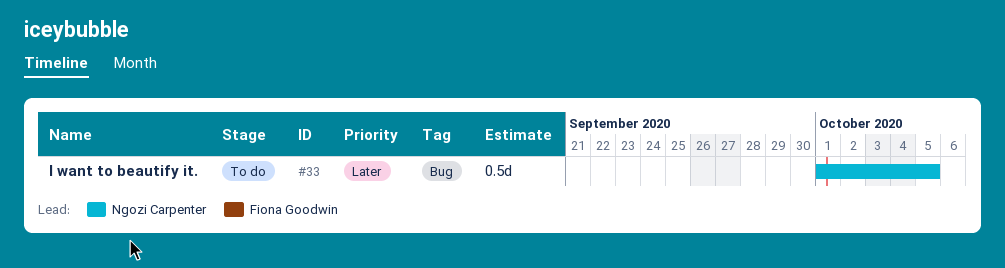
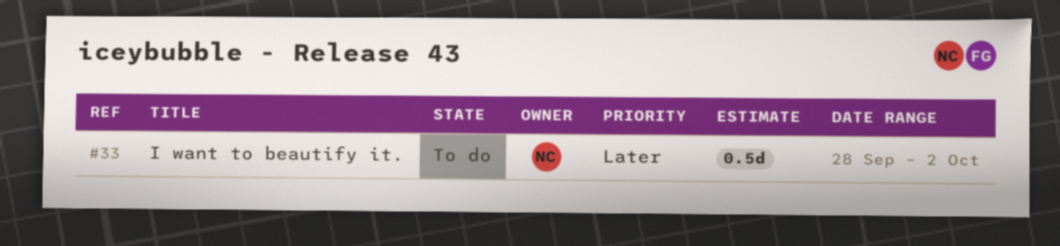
#33, start: Oct 1 -> Sep 28
#33, due: Oct 5 -> Oct 2

